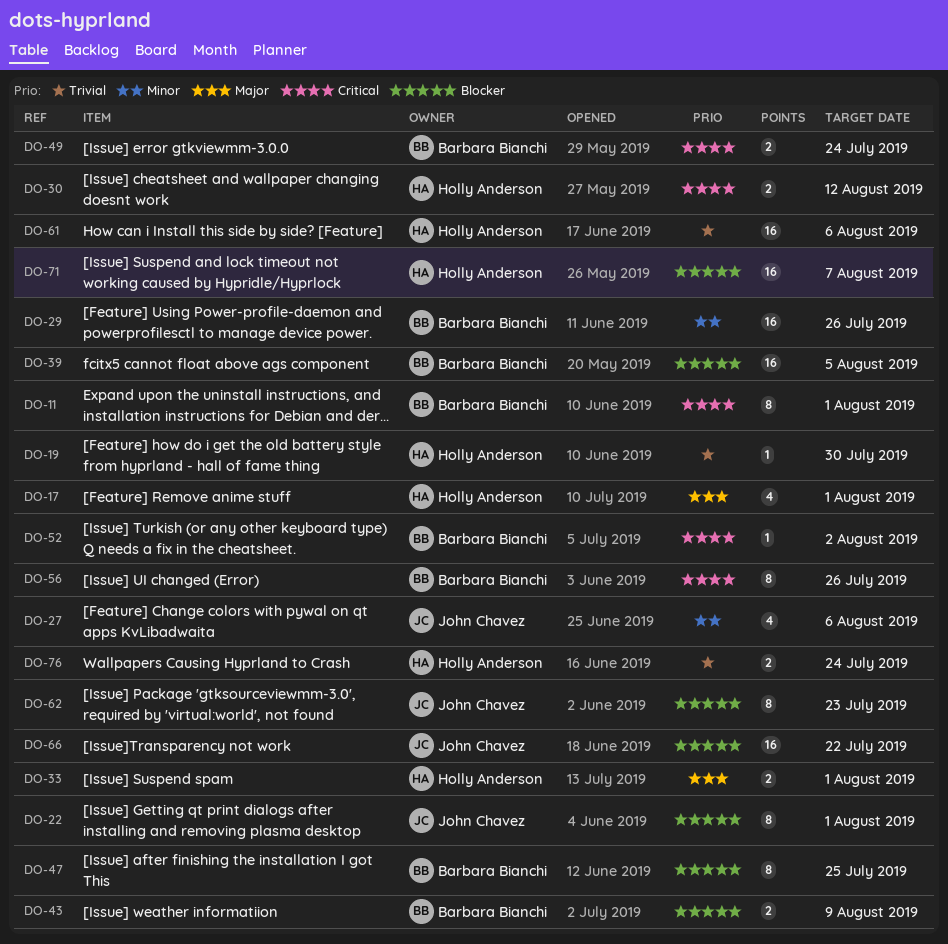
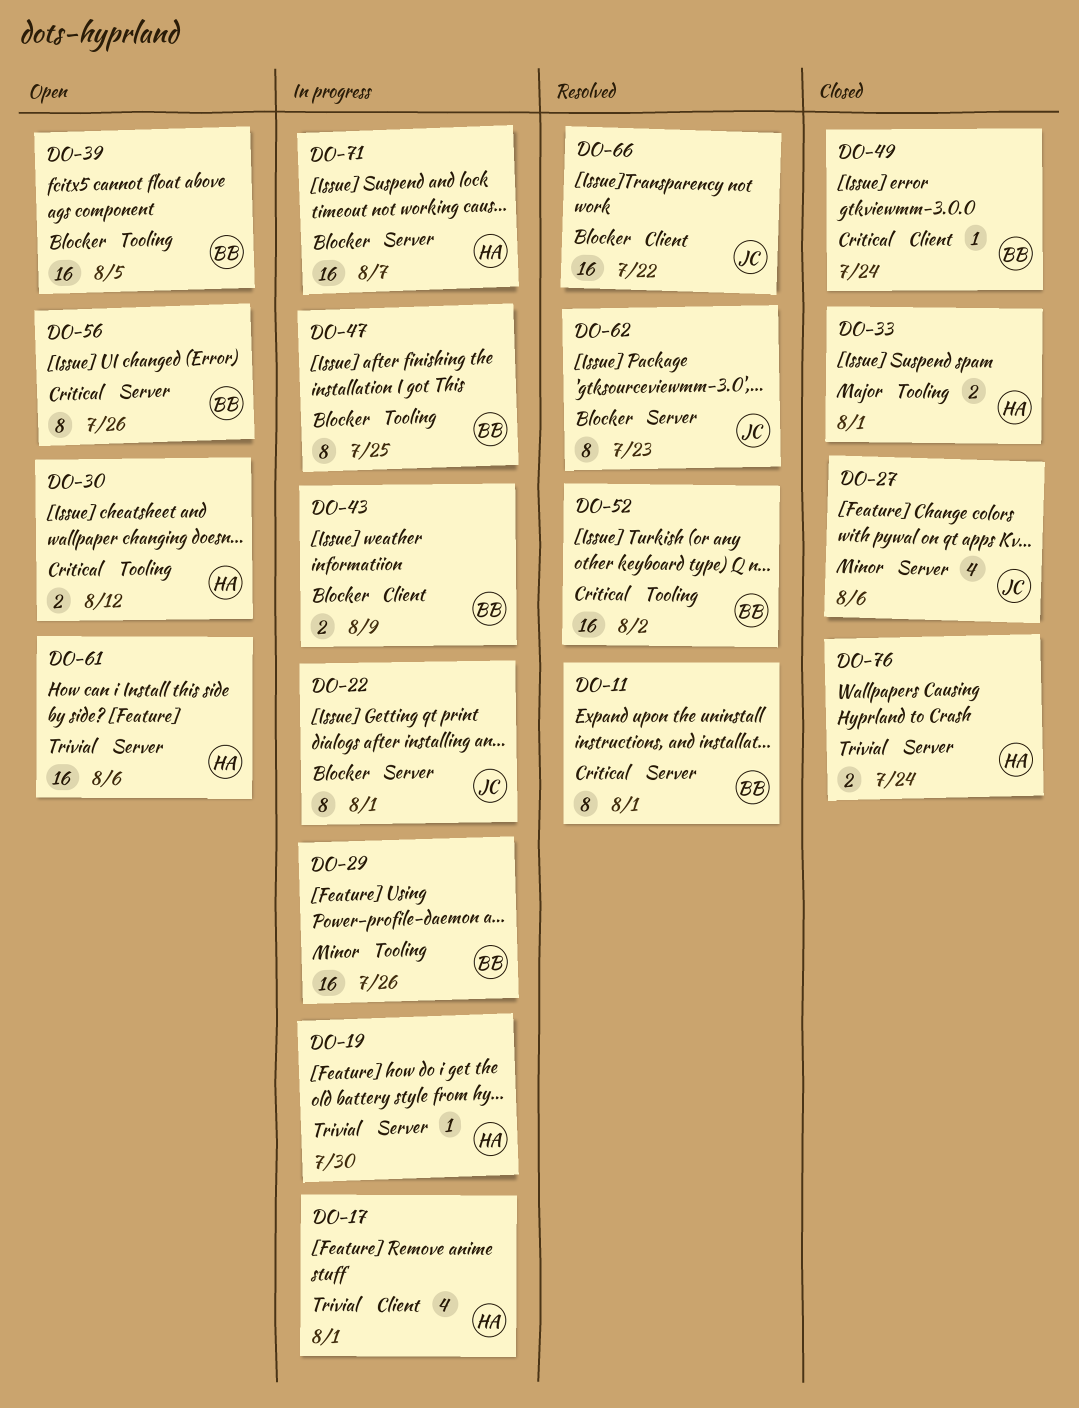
DO-17, priority: Major -> Trivial
DO-49, estimate: 2 -> 1
DO-52, estimate: 1 -> 16

